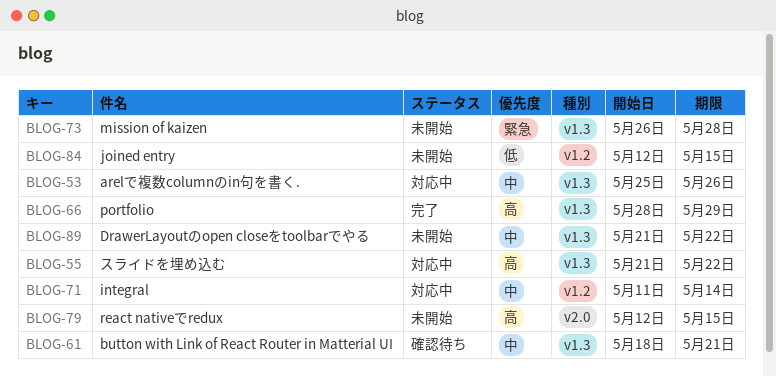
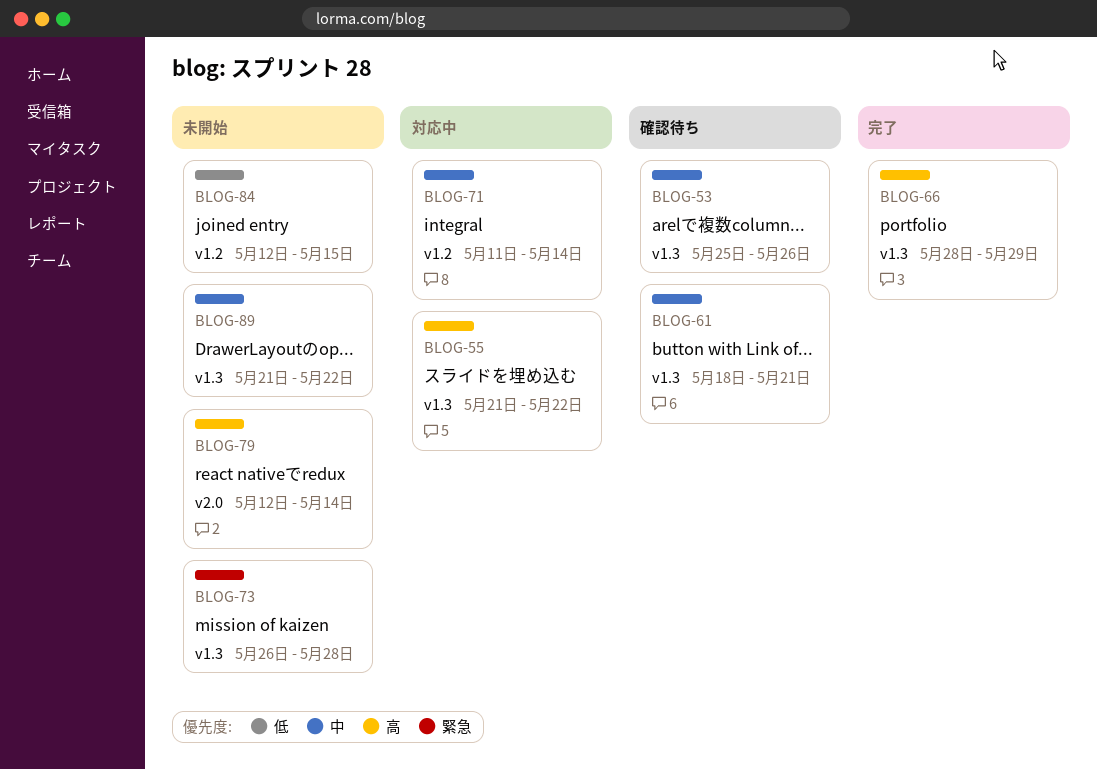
BLOG-53, status: 対応中 -> 確認待ち
BLOG-79, due: May 15 -> May 14

